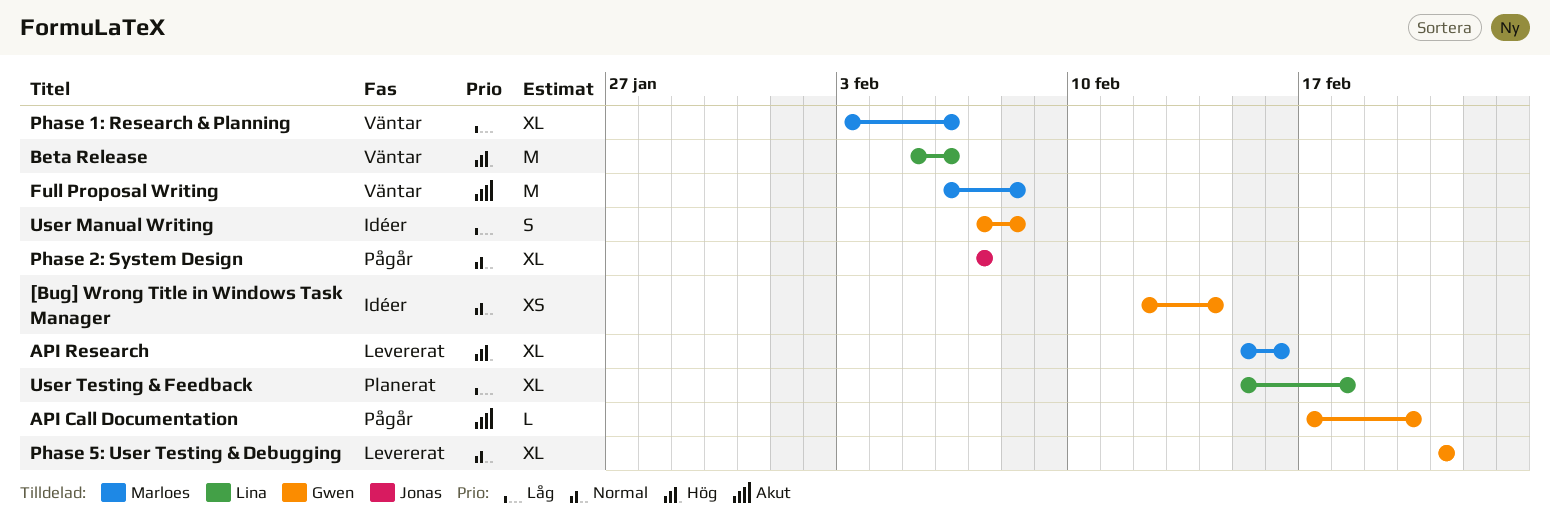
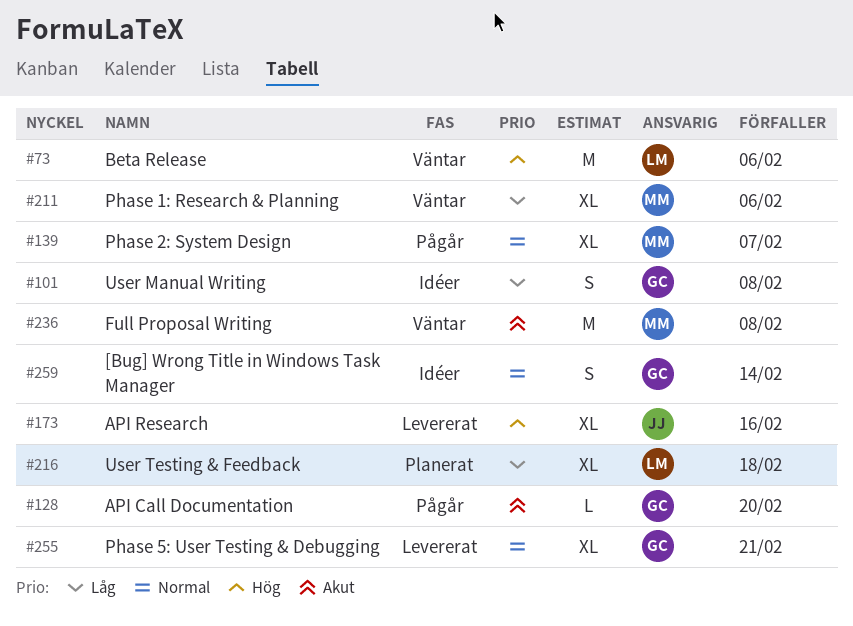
[Bug] Wrong Title in Windows Task Manager, estimate: XS -> S
API Research, owner: Marloes -> Jonas
Phase 2: System Design, owner: Jonas -> Marloes

